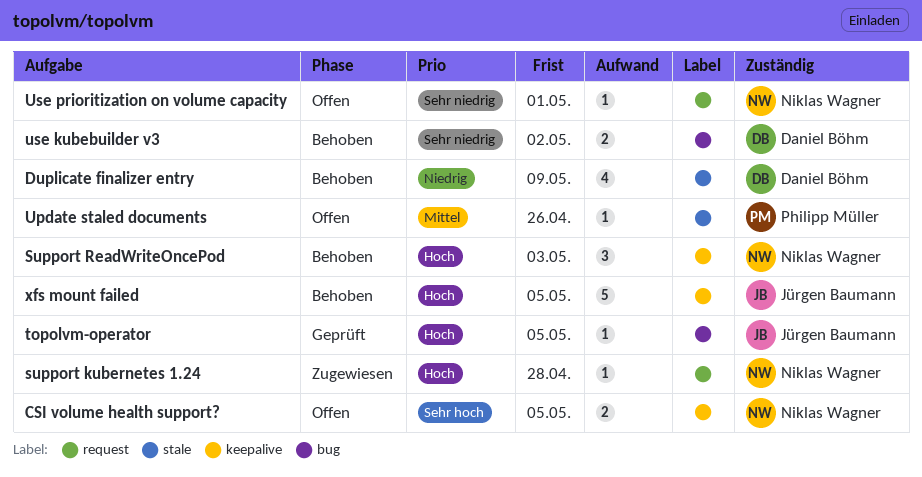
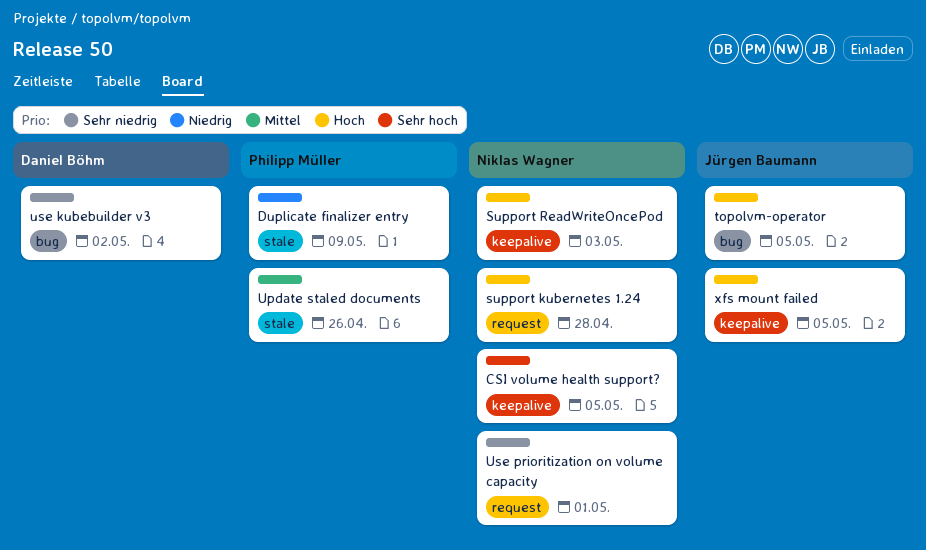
Duplicate finalizer entry, owner: Daniel Böhm -> Philipp Müller

